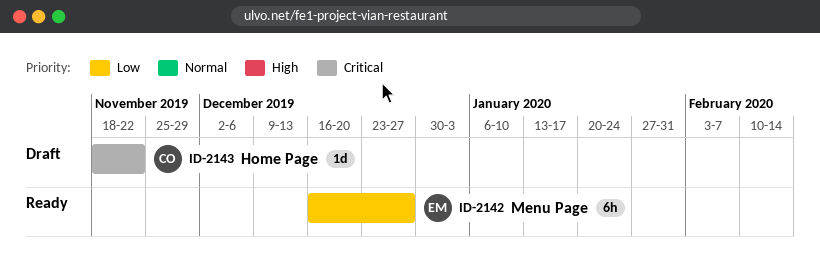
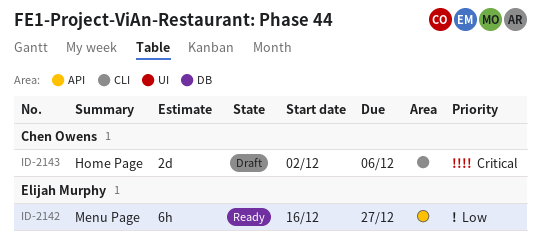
ID-2143, estimate: 1d -> 2d
ID-2143, start: Nov 18 -> Dec 2
ID-2143, due: Nov 22 -> Dec 6

